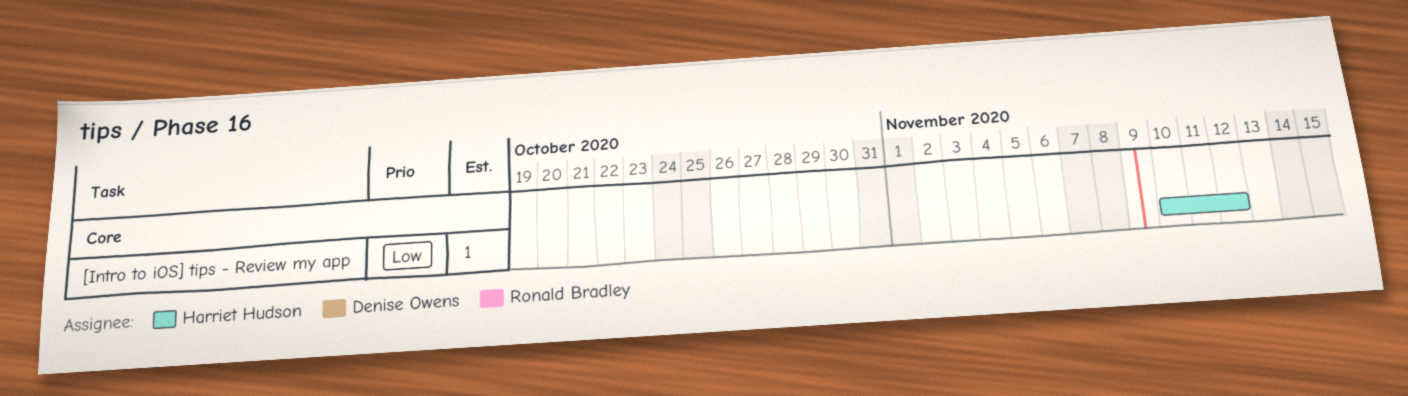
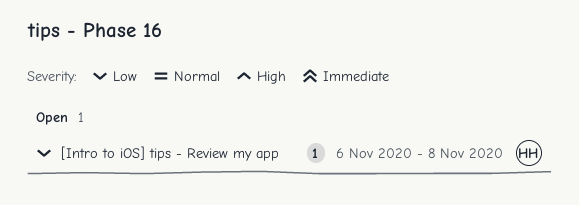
[Intro to iOS] tips - Review my app, start: Nov 10 -> Nov 6
[Intro to iOS] tips - Review my app, due: Nov 12 -> Nov 8

